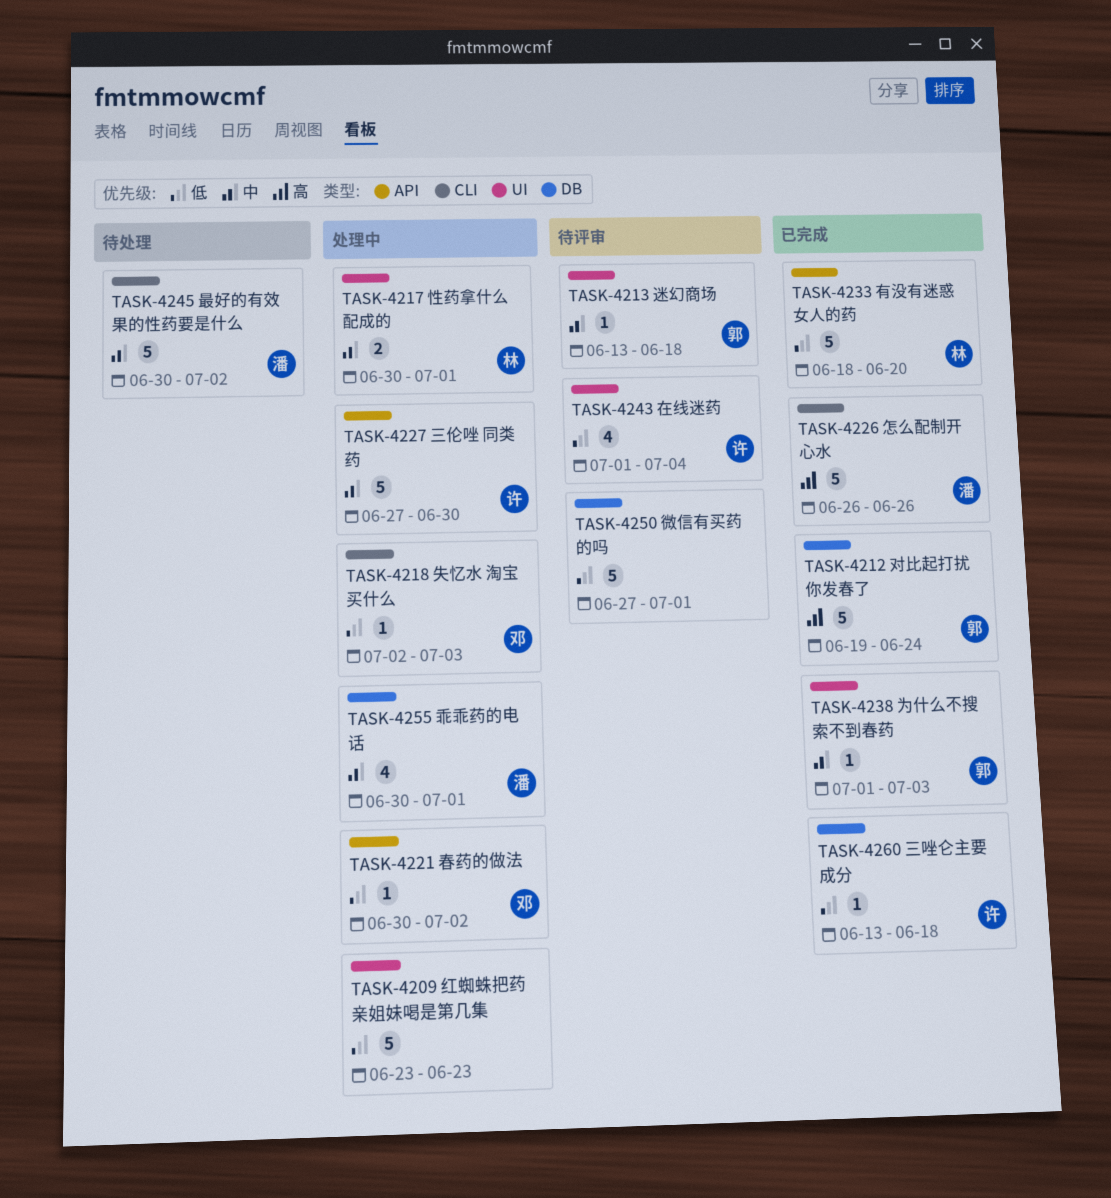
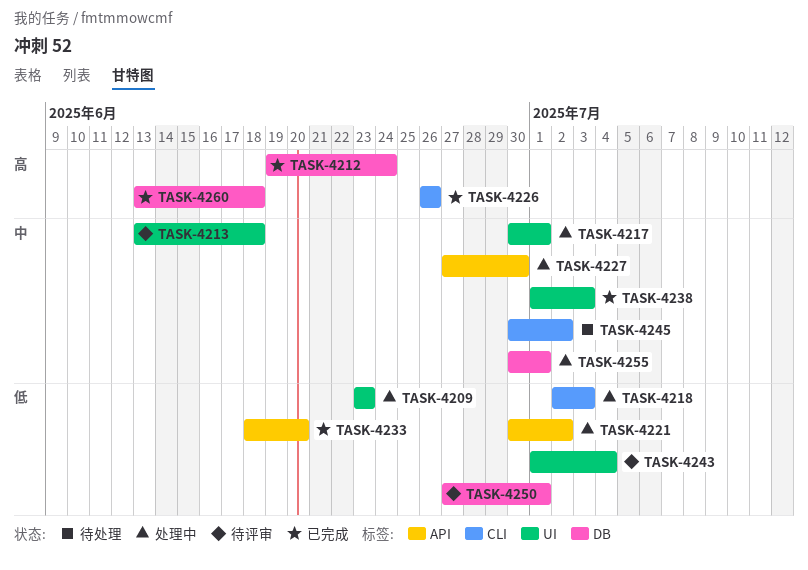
TASK-4260, priority: 低 -> 高

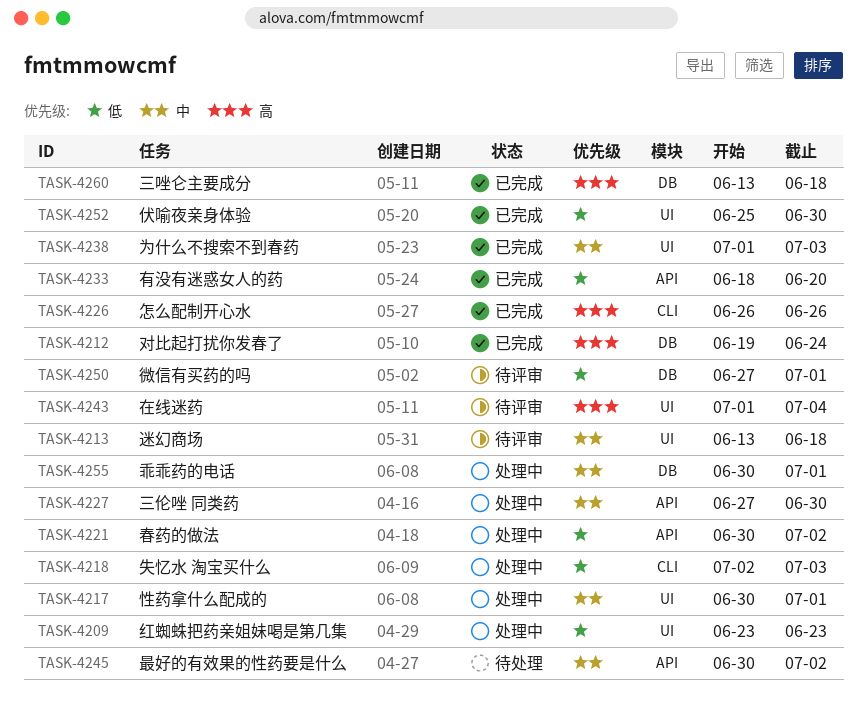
TASK-4243, priority: 低 -> 高
TASK-4245, label: CLI -> API
TASK-4252: none -> present

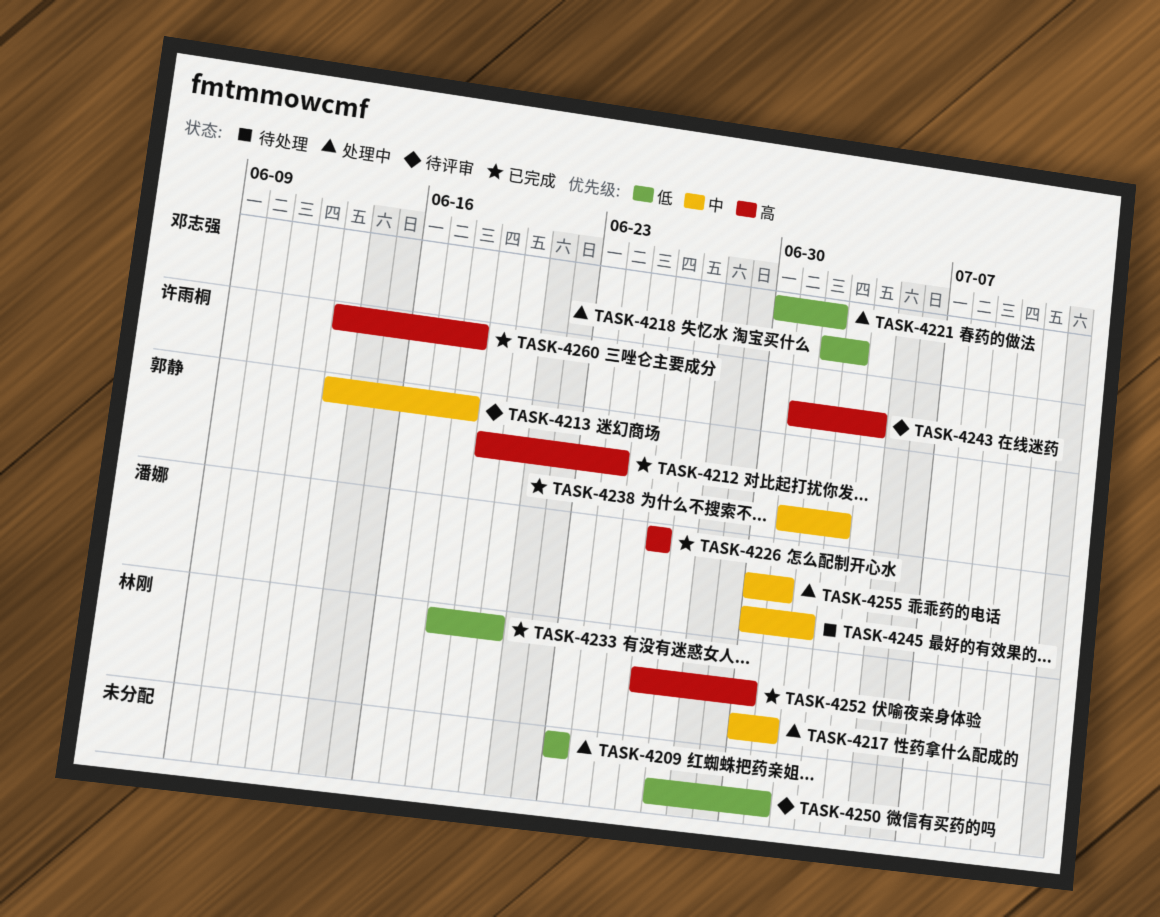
TASK-4227: present -> none
TASK-4252, priority: 低 -> 高
TASK-4252, start: Jun 25 -> Jun 26

